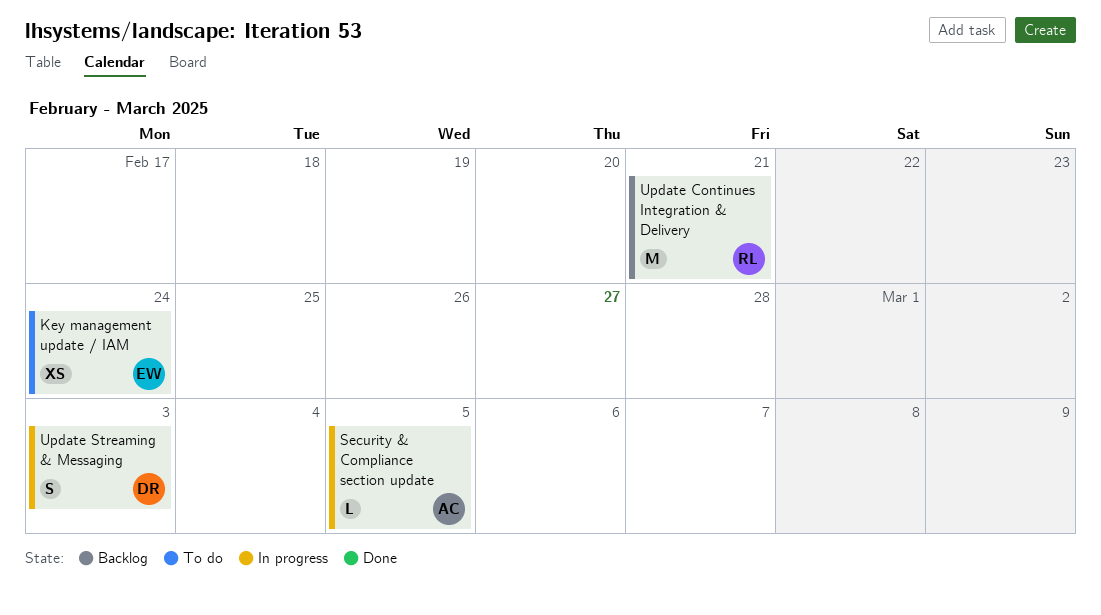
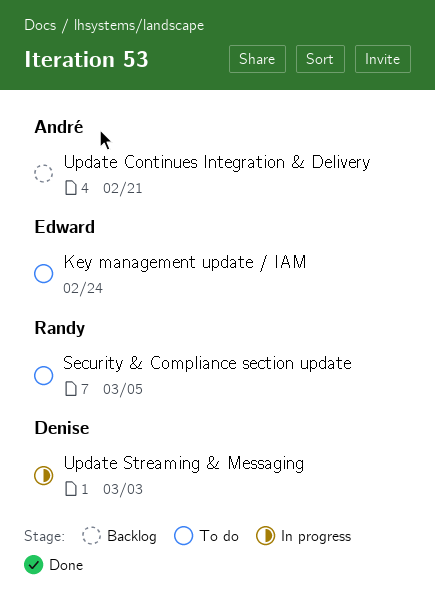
Security & Compliance section update, status: In progress -> To do
Security & Compliance section update, owner: André -> Randy
Update Continues Integration & Delivery, owner: Randy -> André

